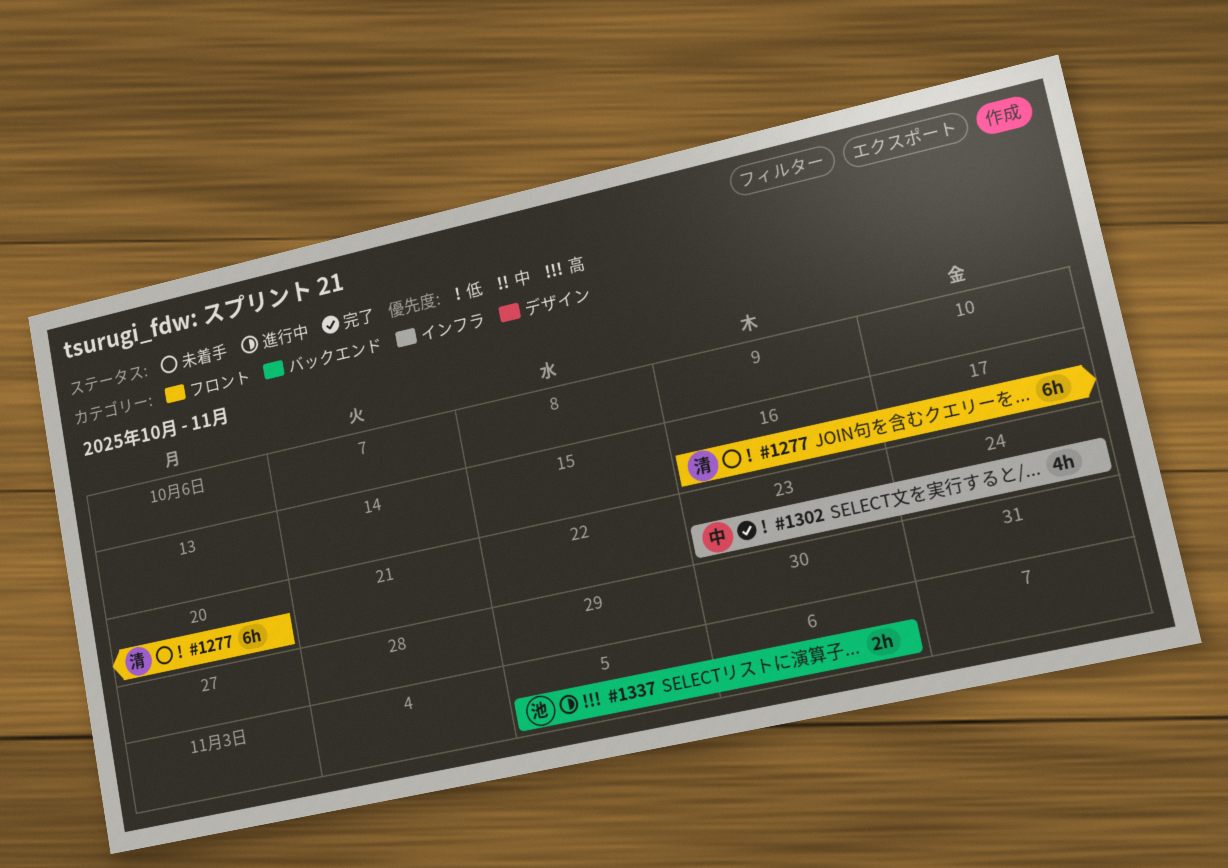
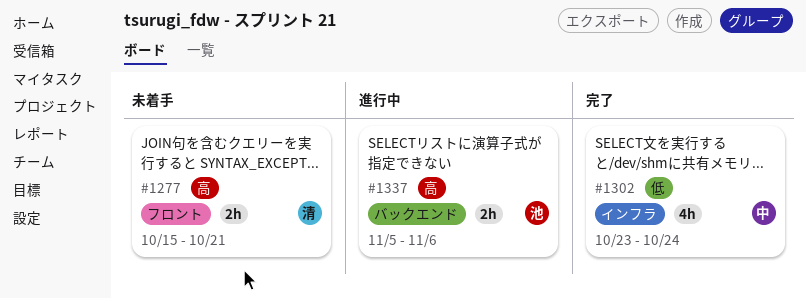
#1277, priority: 低 -> 高
#1277, estimate: 6h -> 2h
#1277, start: Oct 16 -> Oct 15
#1277, due: Oct 20 -> Oct 21

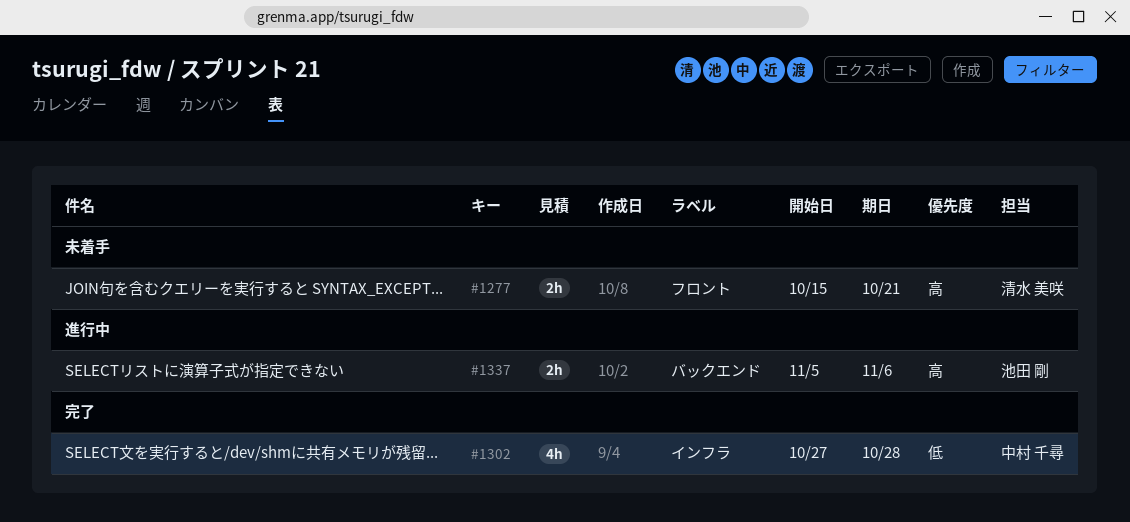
#1302, start: Oct 23 -> Oct 27
#1302, due: Oct 24 -> Oct 28

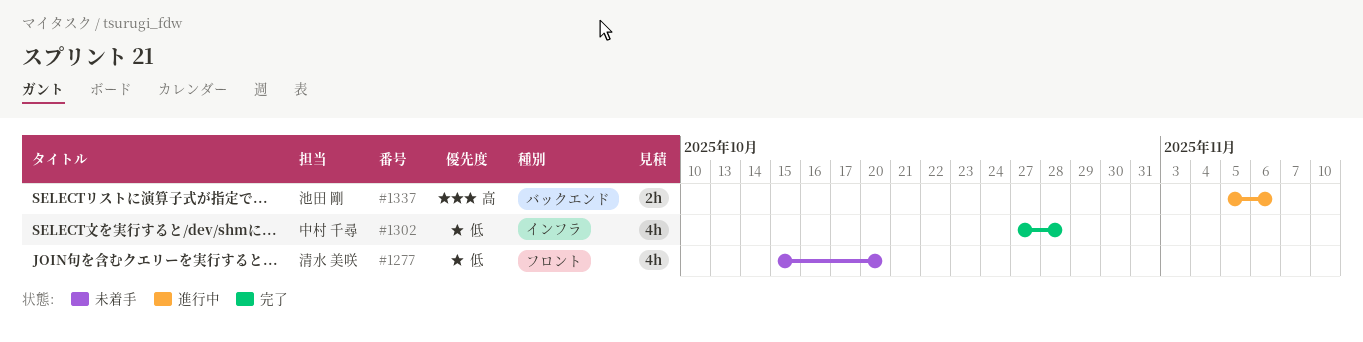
#1277, priority: 高 -> 低
#1277, estimate: 2h -> 4h
#1277, due: Oct 21 -> Oct 20

